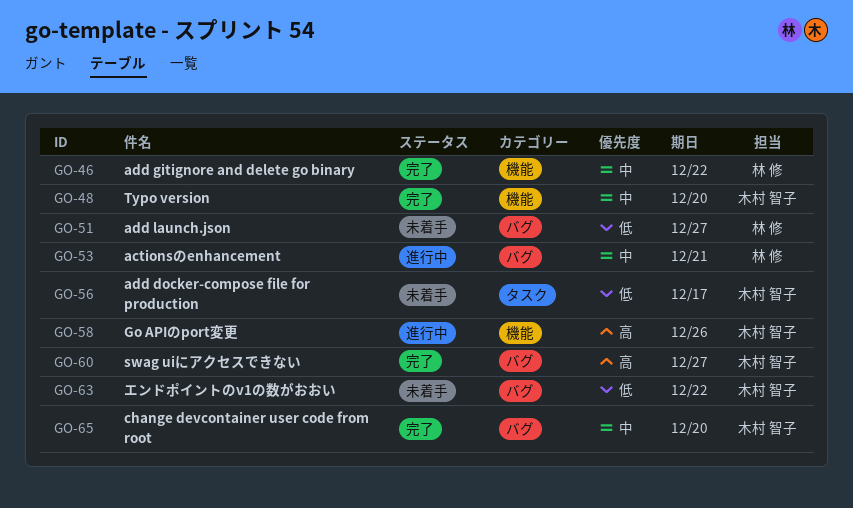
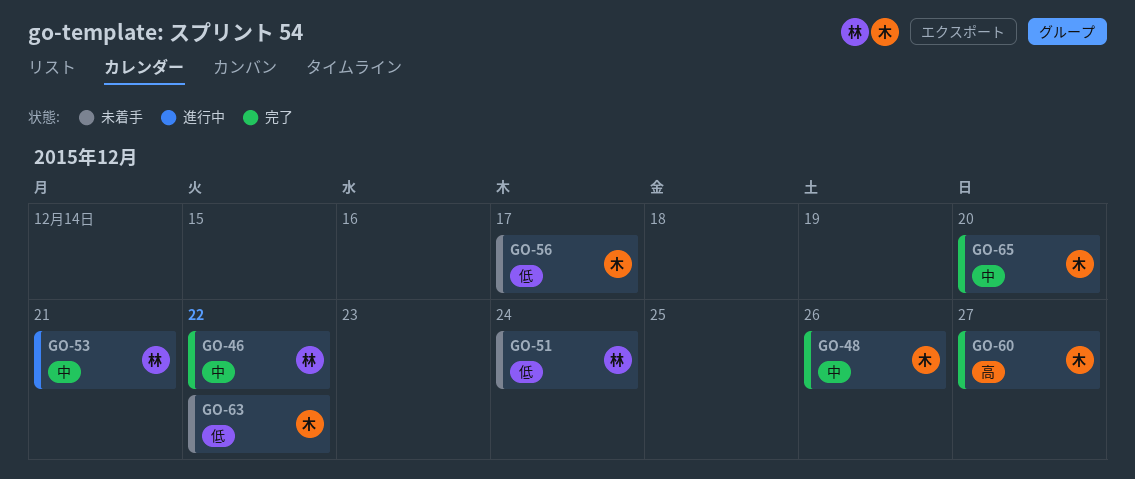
GO-48, due: Dec 20 -> Dec 26
GO-51, due: Dec 27 -> Dec 24
GO-58: present -> none

